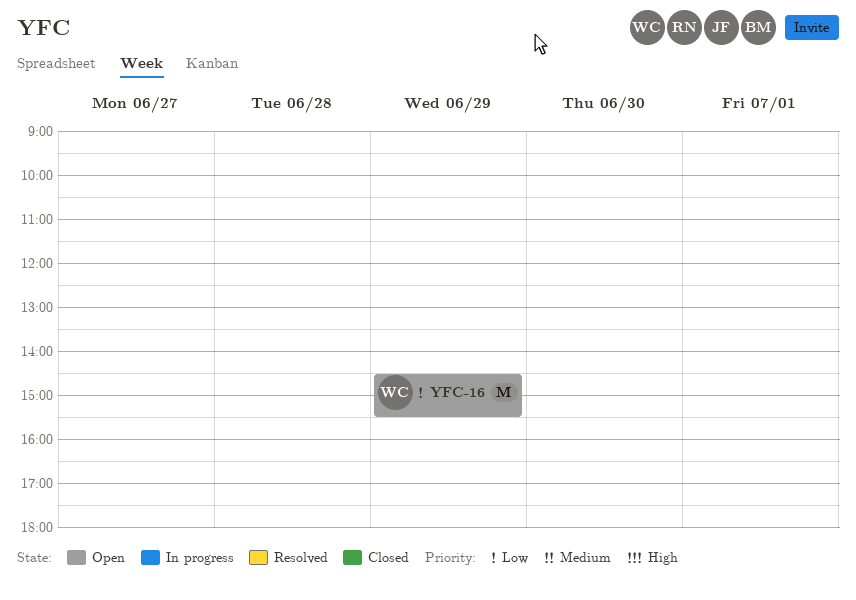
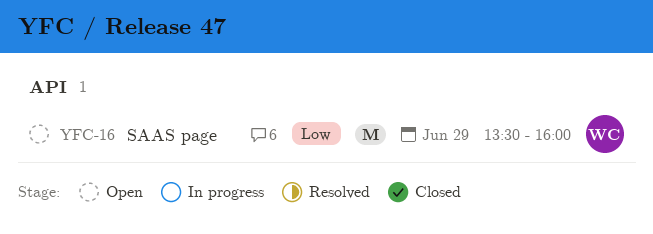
YFC-16, begins: 14:30 -> 13:30
YFC-16, ends: 15:30 -> 16:00

